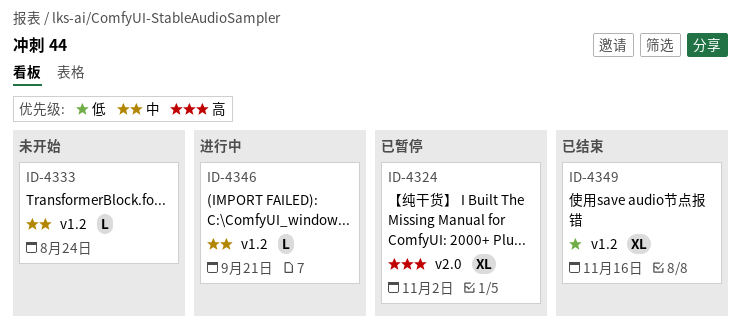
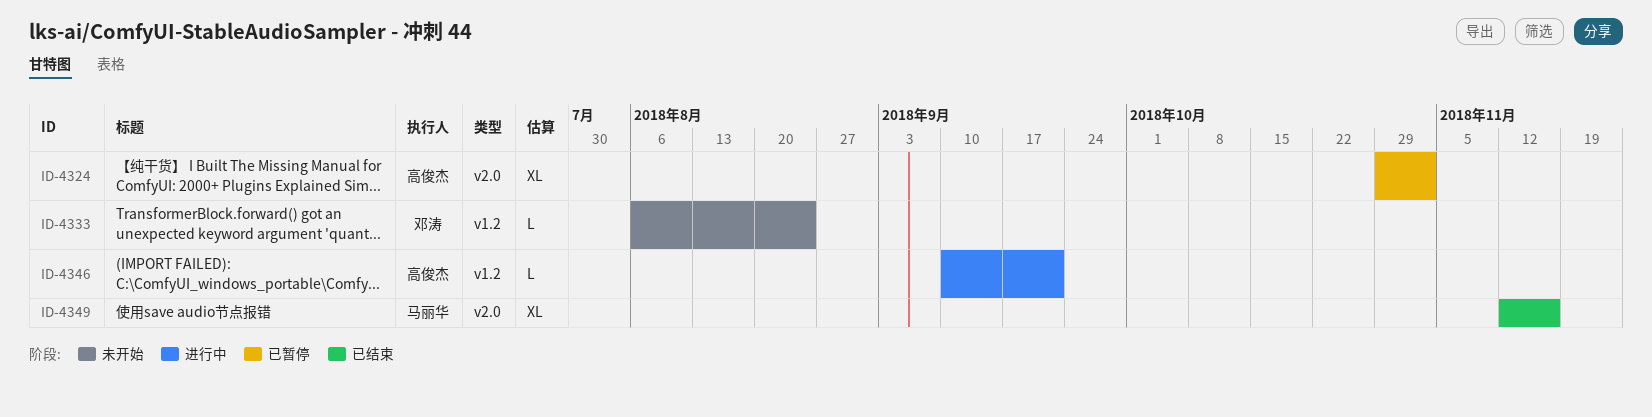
ID-4349, label: v1.2 -> v2.0

